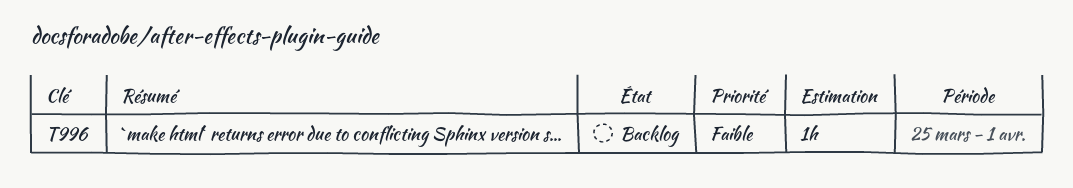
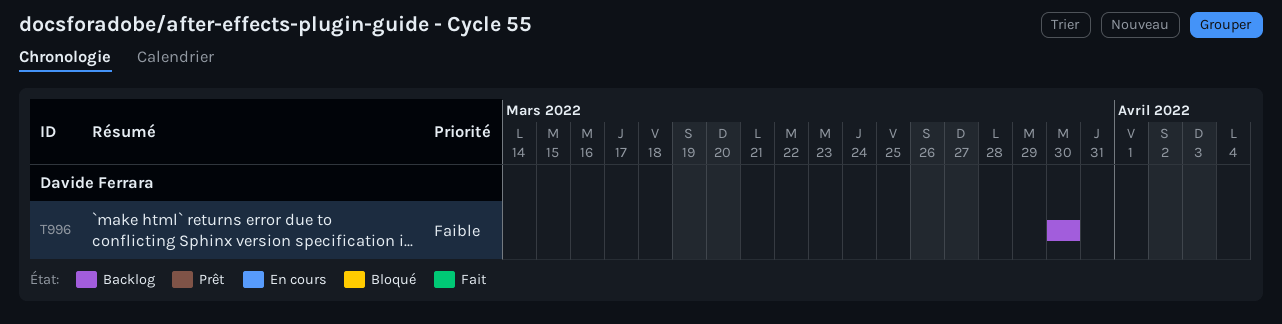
T996, start: Mar 25 -> Mar 30
T996, due: Apr 1 -> Mar 30

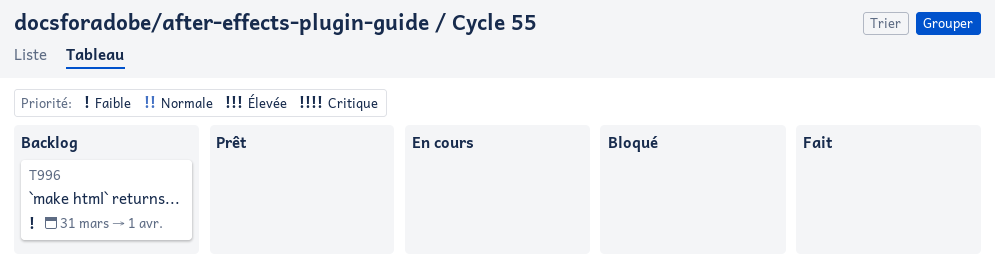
T996, start: Mar 30 -> Mar 31
T996, due: Mar 30 -> Apr 1

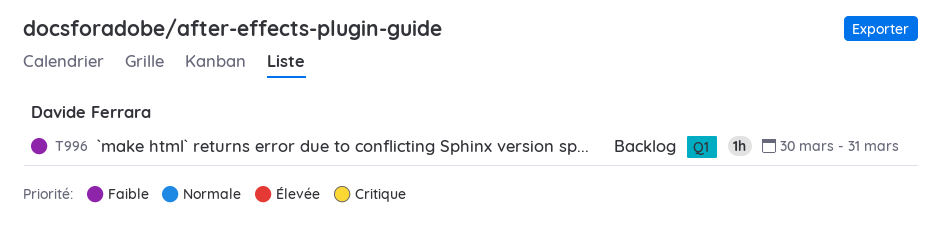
T996, start: Mar 31 -> Mar 30
T996, due: Apr 1 -> Mar 31

